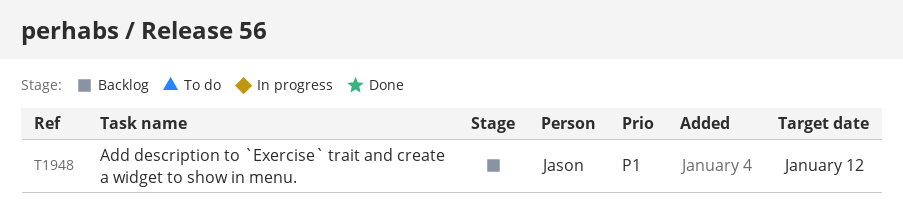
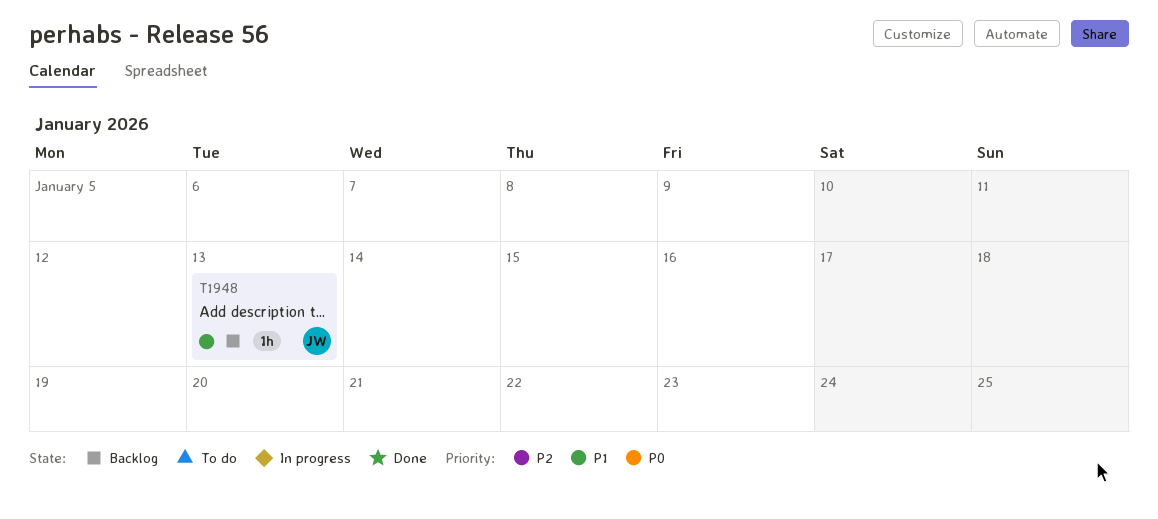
T1948, due: Jan 12 -> Jan 13

